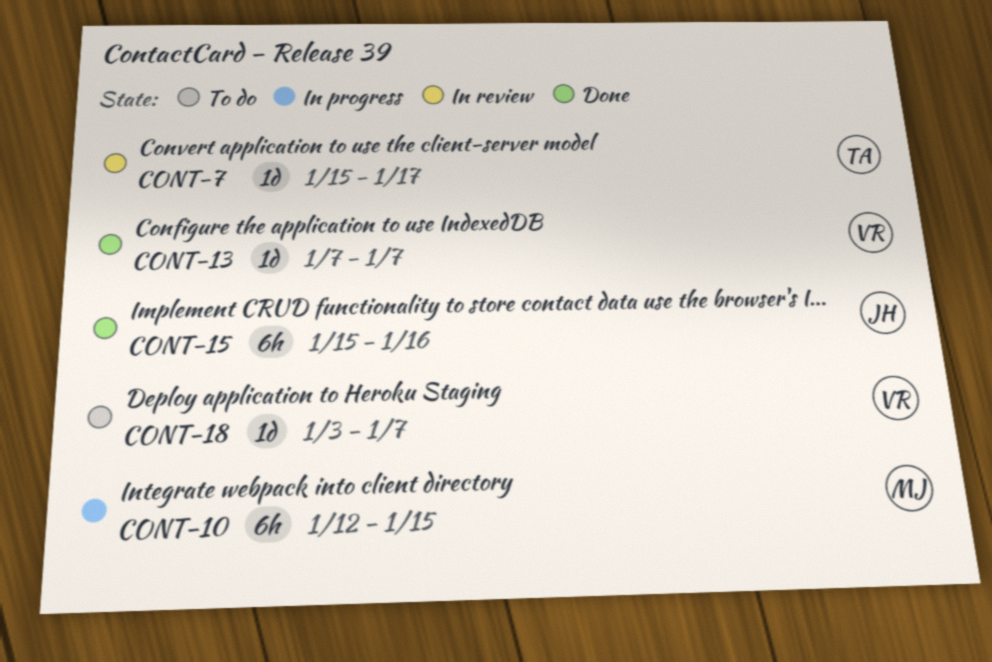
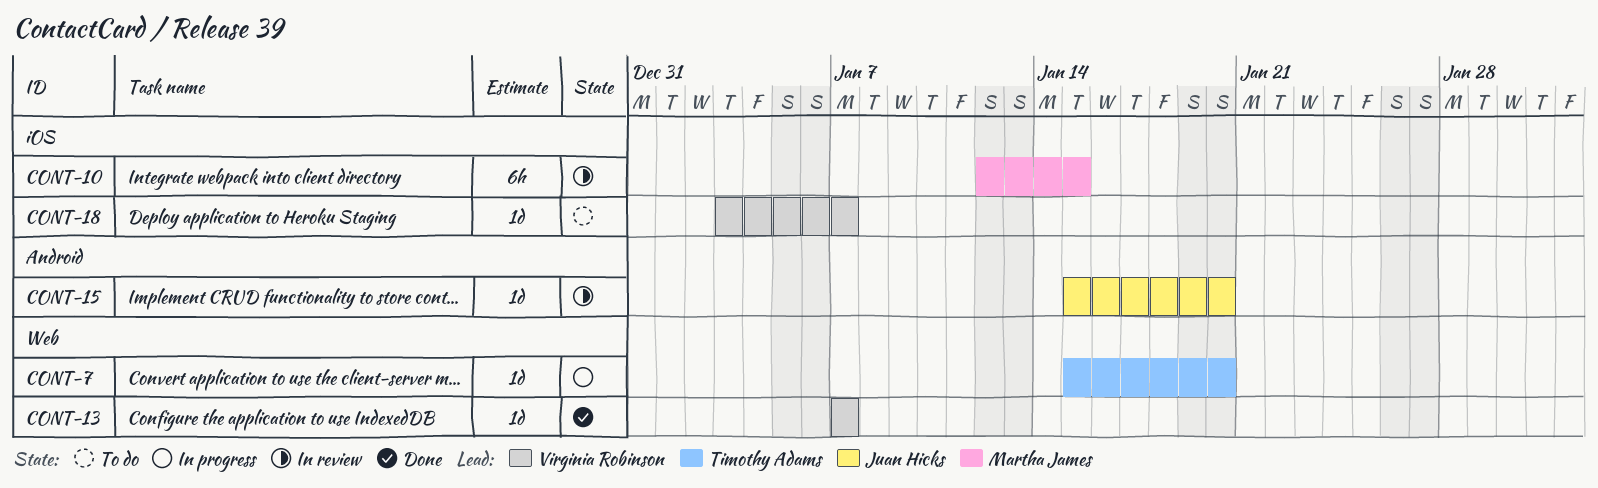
CONT-7, status: In review -> In progress
CONT-7, due: Jan 17 -> Jan 20
CONT-10, status: In progress -> In review
CONT-15, status: Done -> In review
CONT-15, estimate: 6h -> 1d
CONT-15, due: Jan 16 -> Jan 20

